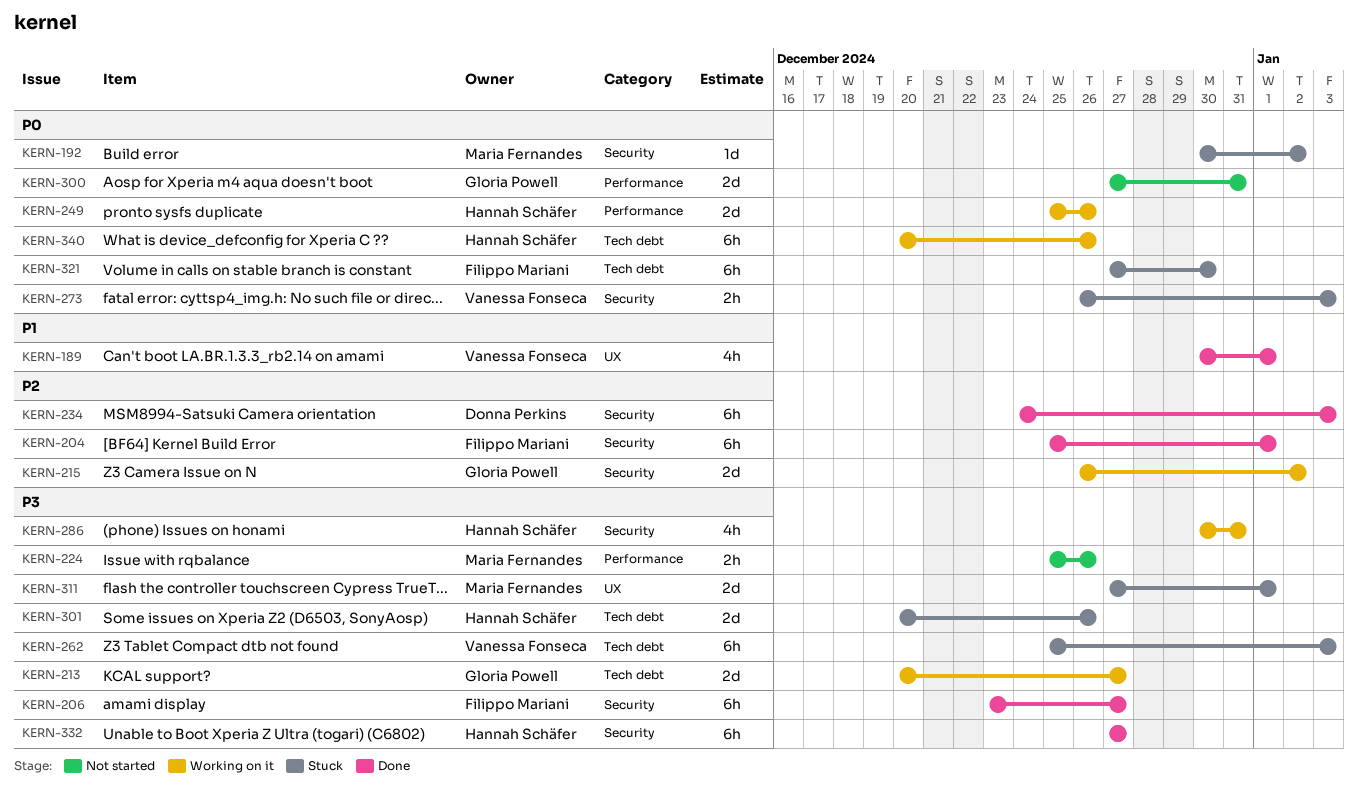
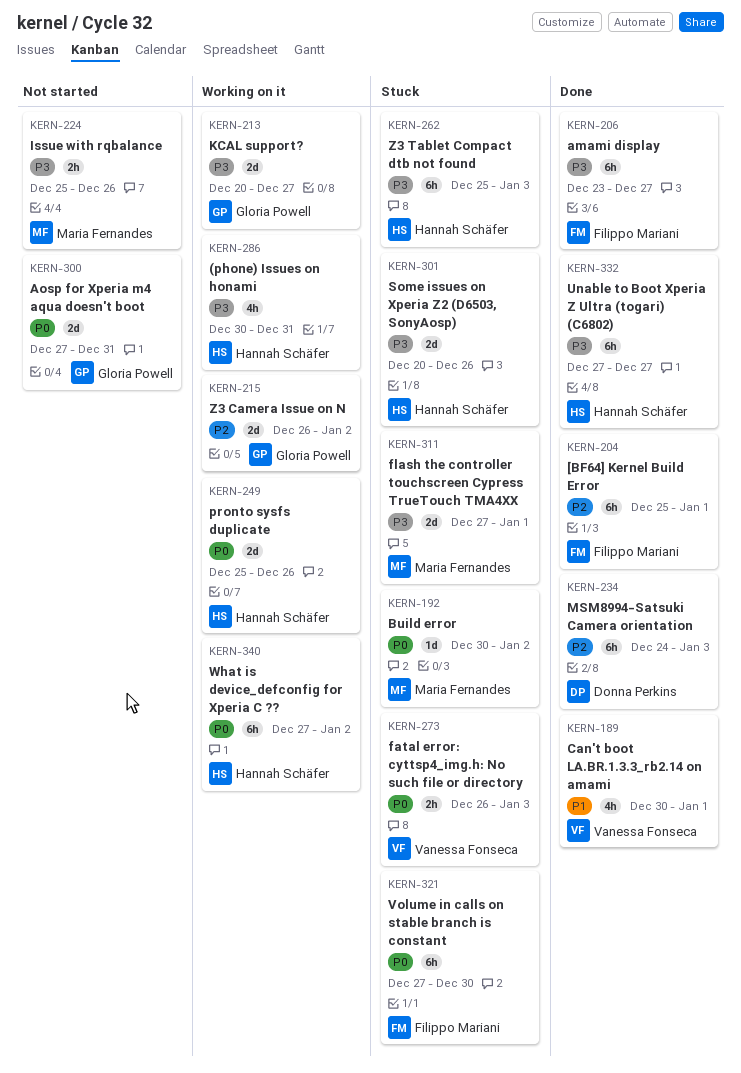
KERN-262, owner: Vanessa Fonseca -> Hannah Schäfer
KERN-340, start: Dec 20 -> Dec 27
KERN-340, due: Dec 26 -> Jan 2

